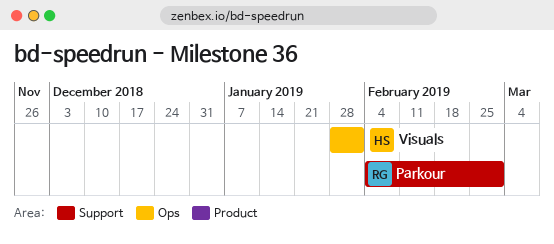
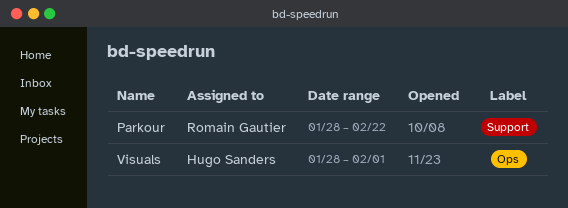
Parkour, start: Feb 4 -> Jan 28
Parkour, due: Mar 1 -> Feb 22

